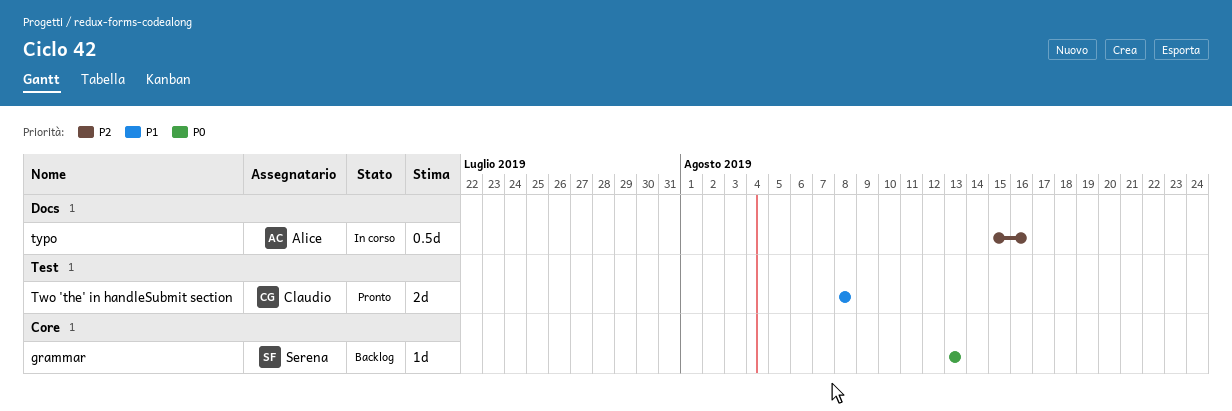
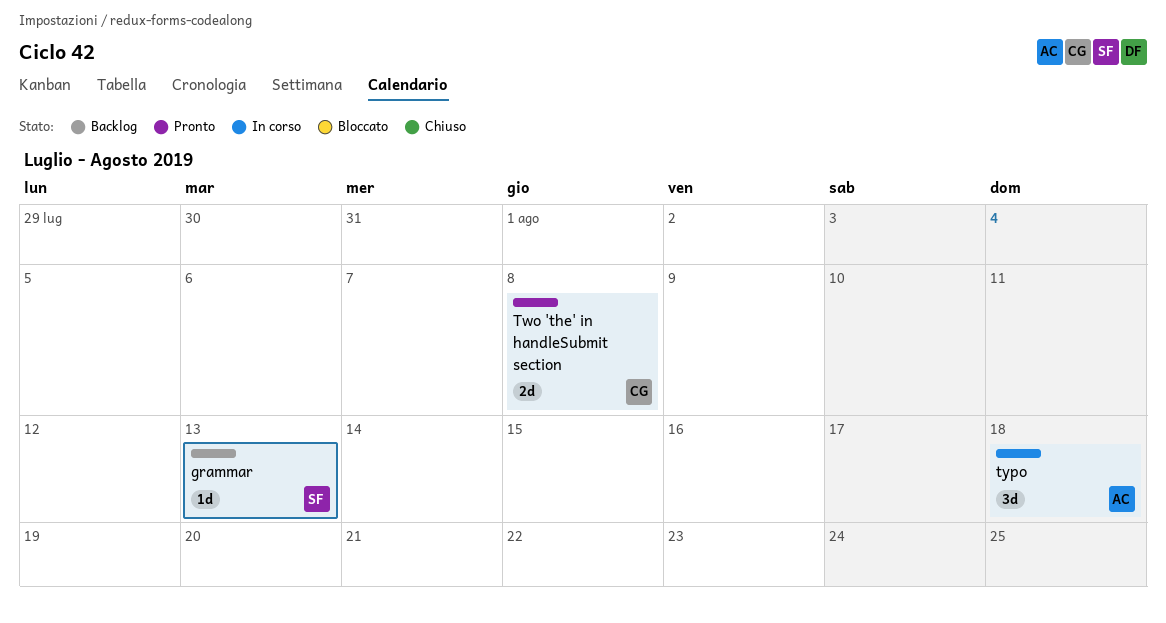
typo, estimate: 0.5d -> 3d
typo, due: Aug 16 -> Aug 18

